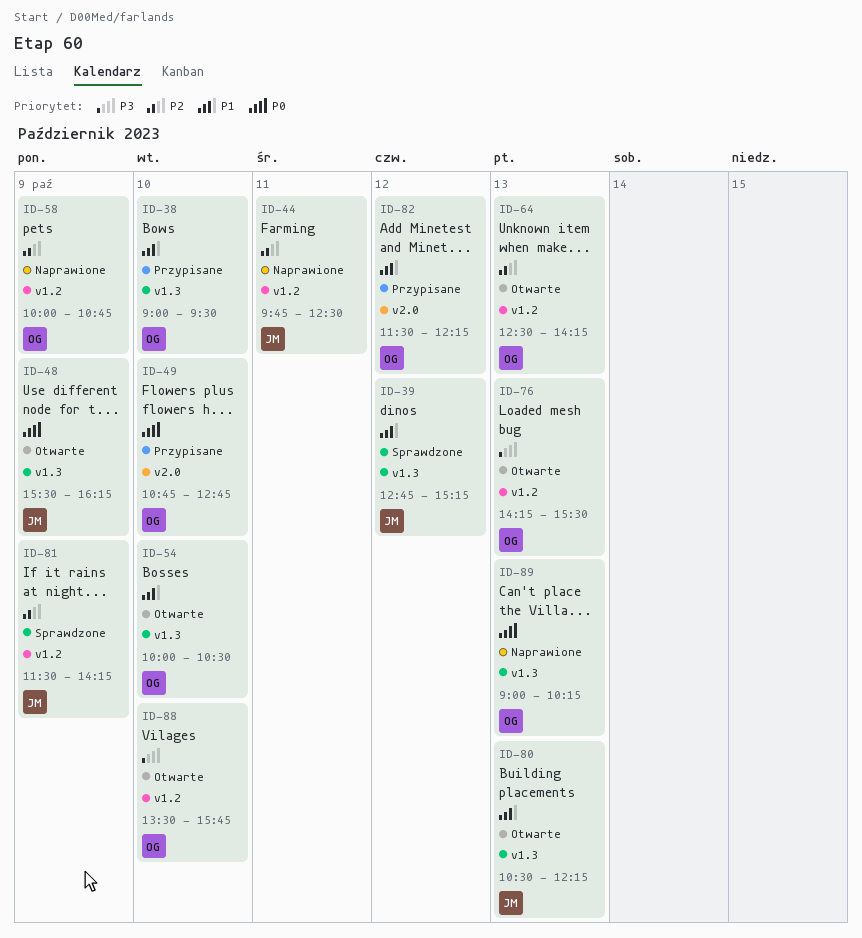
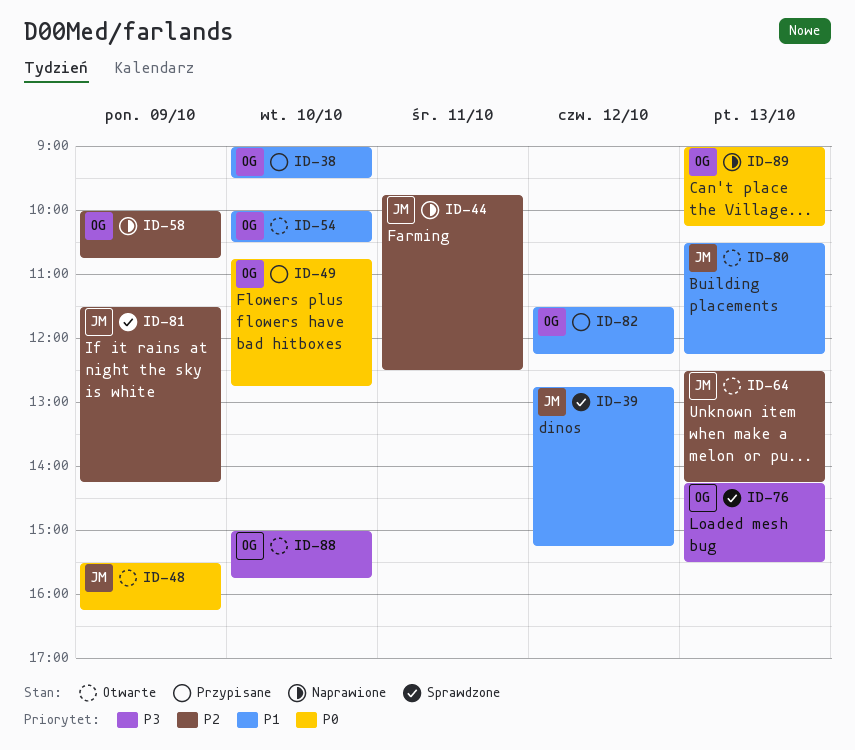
ID-64, owner: OG -> JM
ID-76, status: Otwarte -> Sprawdzone
ID-88, begins: 13:30 -> 15:00

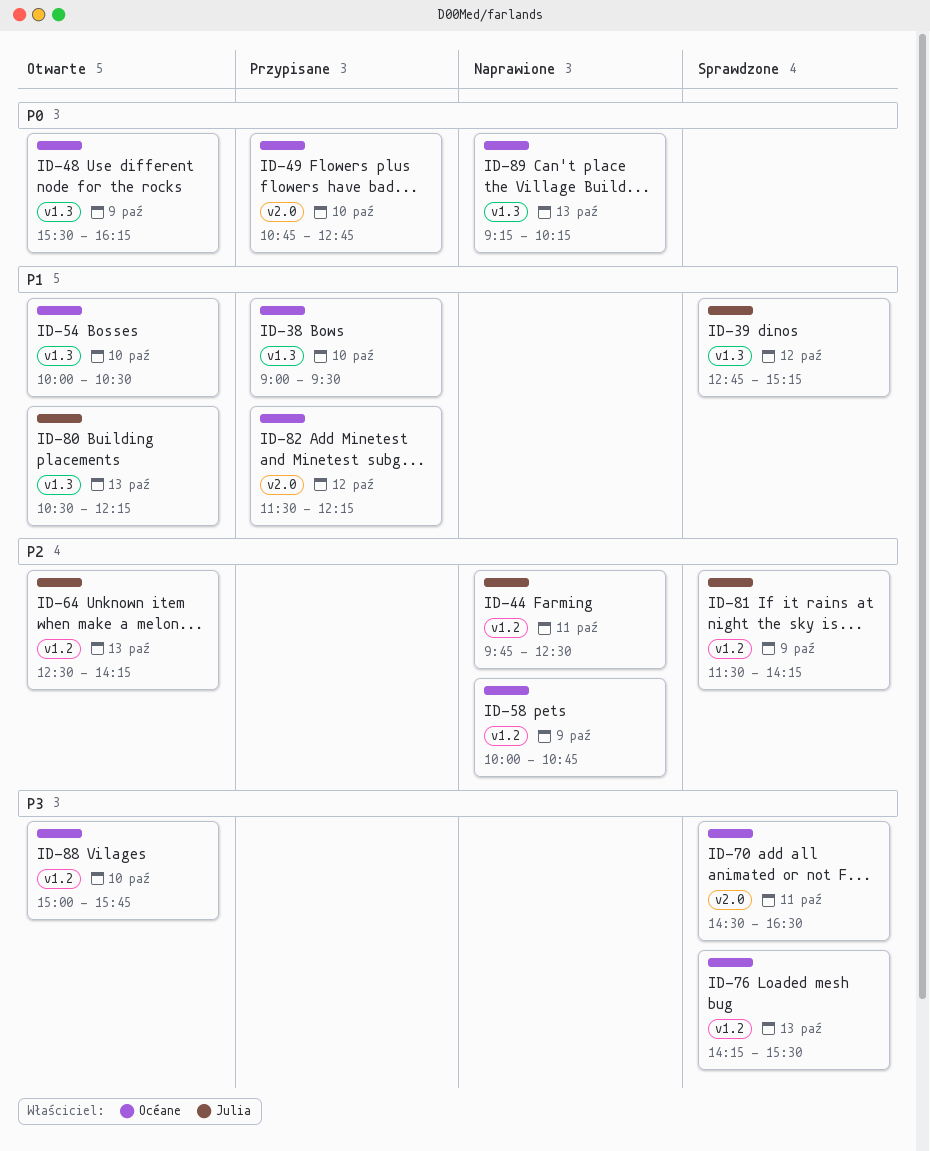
ID-48, owner: Julia -> Océane
ID-70: none -> present
ID-89, begins: 09:00 -> 09:15

